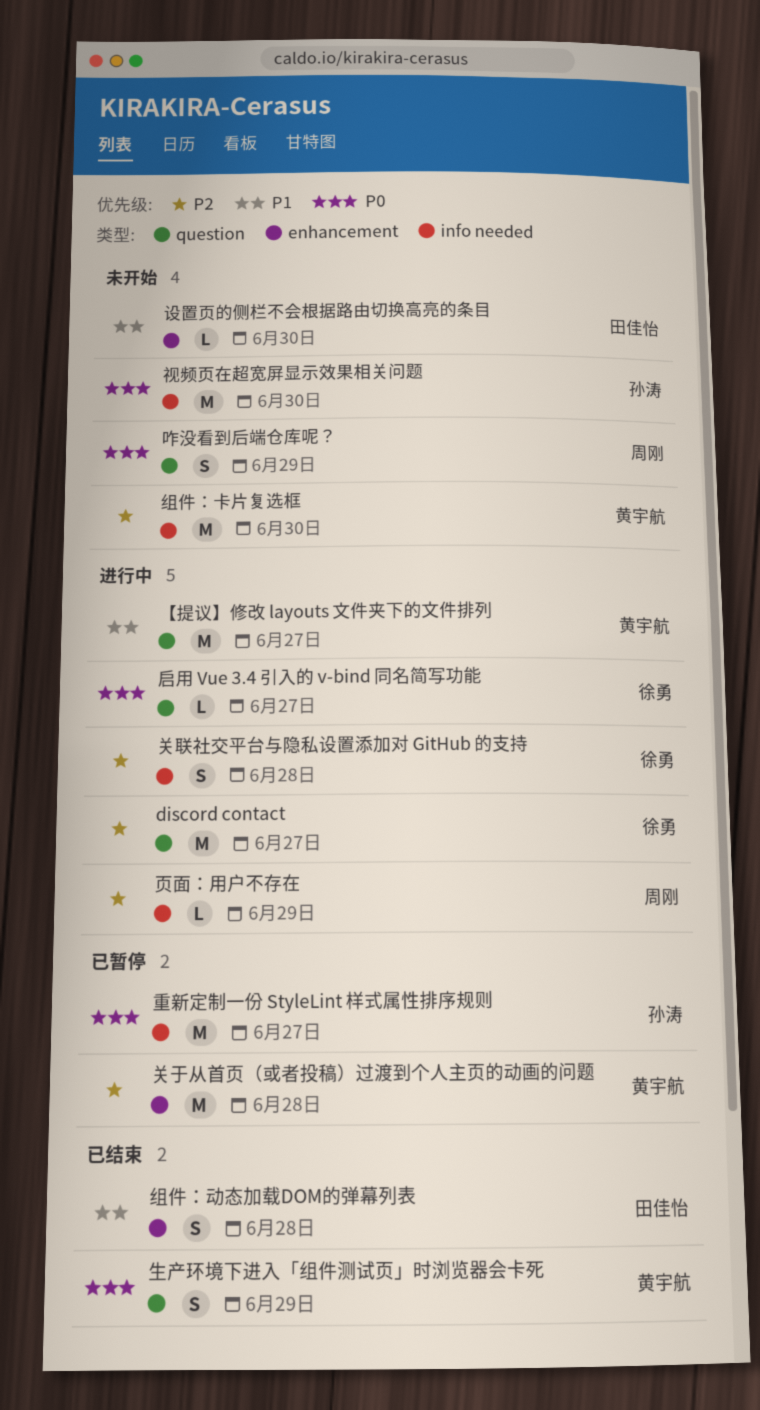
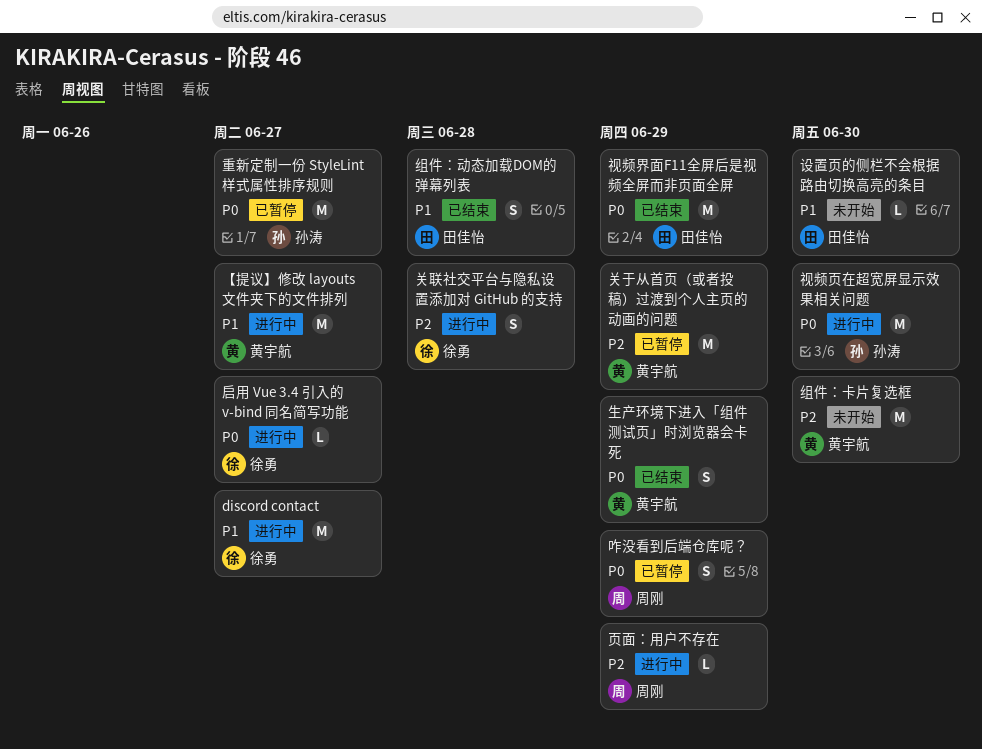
discord contact, priority: P2 -> P1
关于从首页（或者投稿）过渡到个人主页的动画的问题, due: Jun 28 -> Jun 29
咋没看到后端仓库呢？, status: 未开始 -> 已暂停
视频界面F11全屏后是视频全屏而非页面全屏: none -> present
视频页在超宽屏显示效果相关问题, status: 未开始 -> 进行中

